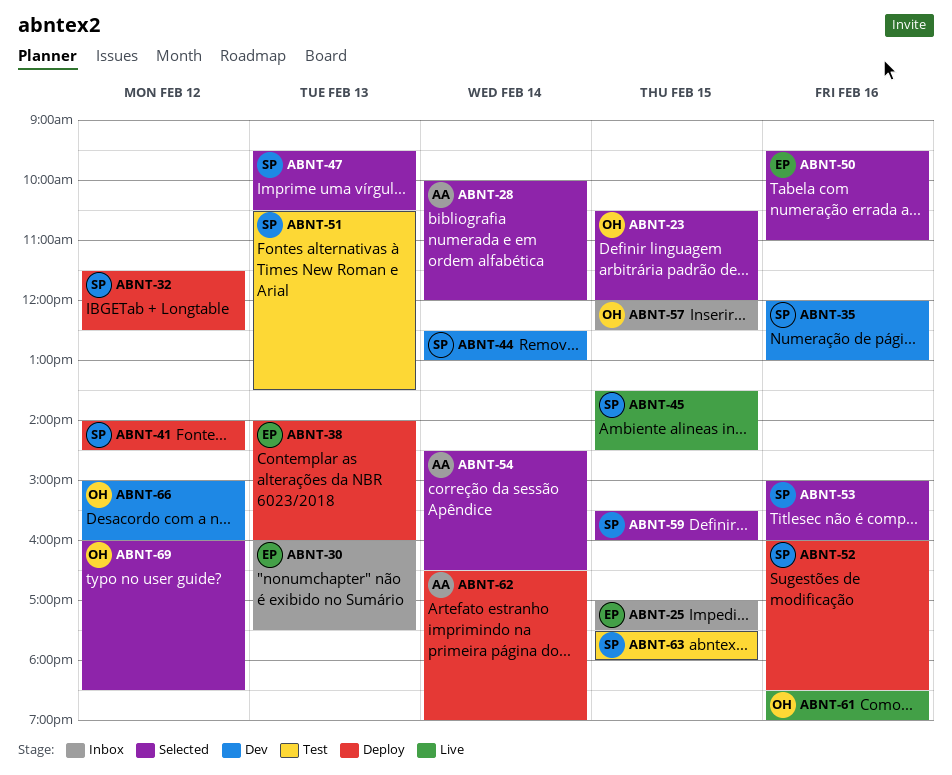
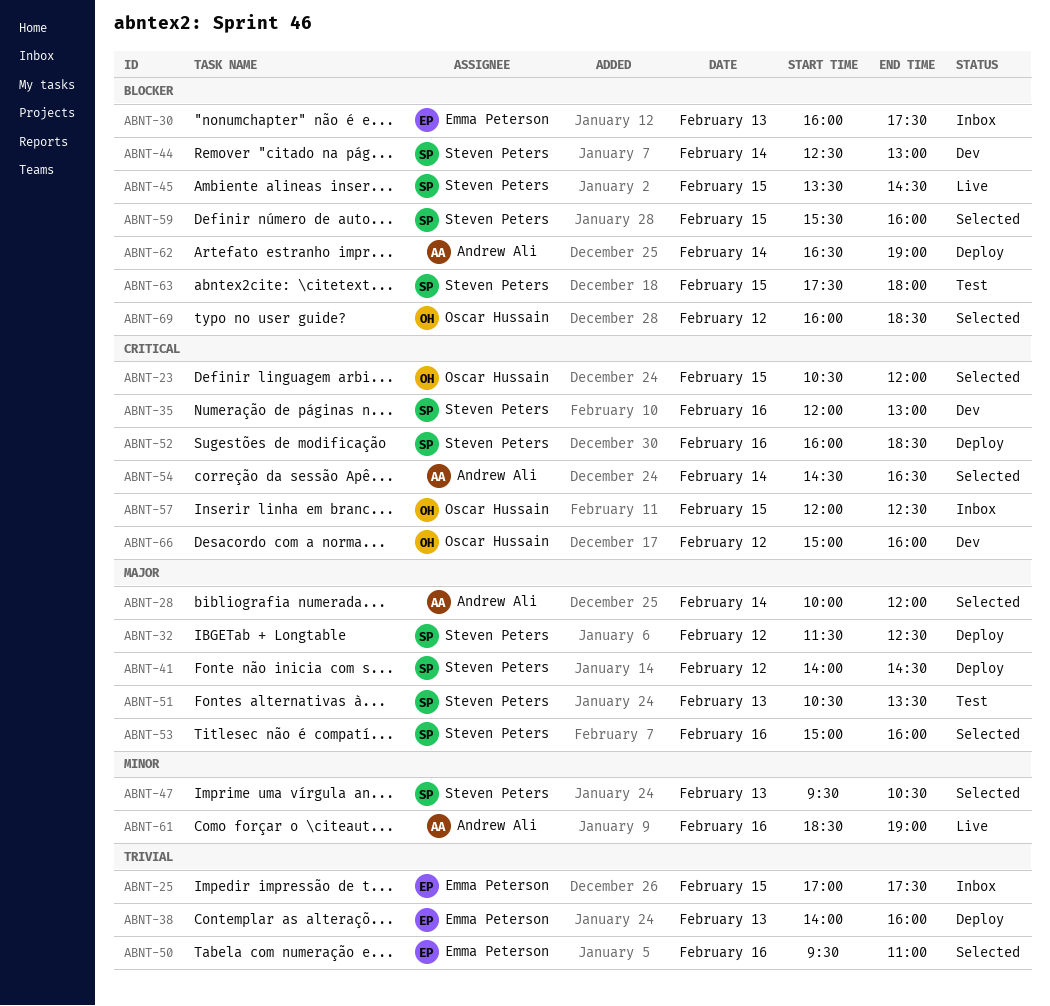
ABNT-61, owner: Oscar Hussain -> Andrew Ali

